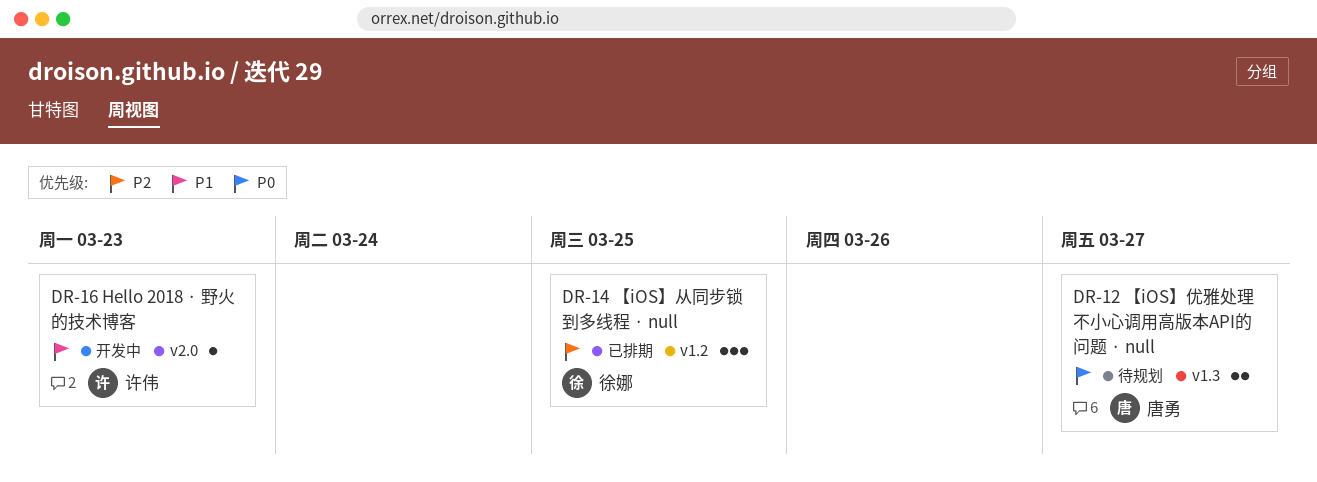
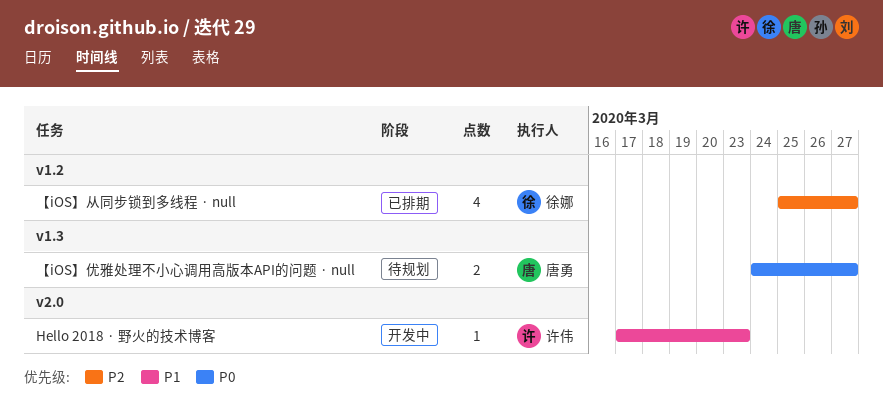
【iOS】从同步锁到多线程 · null, estimate: 3 -> 4
【iOS】从同步锁到多线程 · null, due: Mar 25 -> Mar 27

